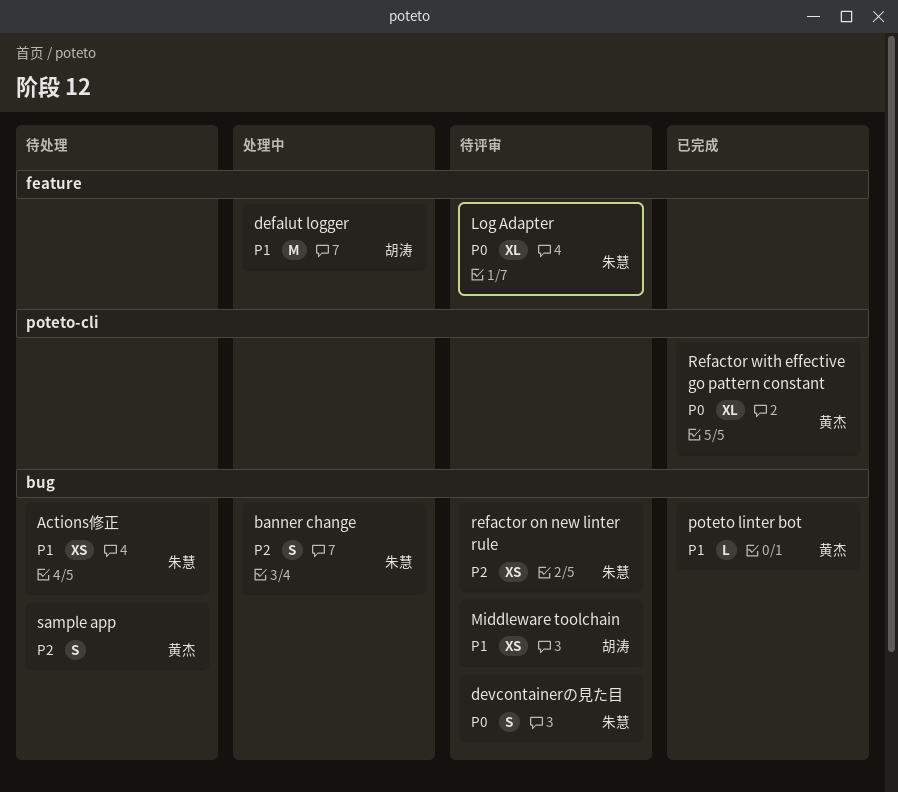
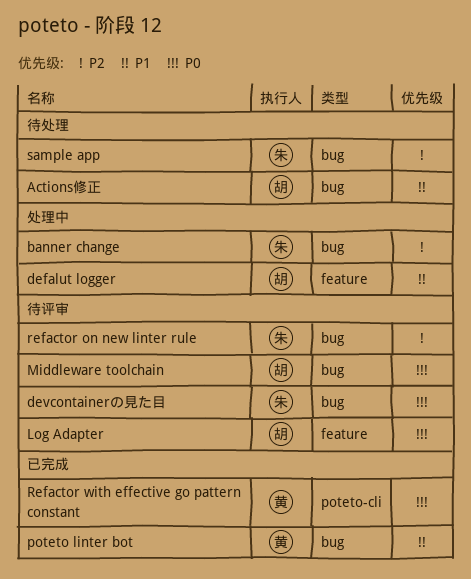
Actions修正, owner: 朱慧 -> 胡涛
Log Adapter, owner: 朱慧 -> 胡涛
Middleware toolchain, priority: P1 -> P0
sample app, owner: 黄杰 -> 朱慧

